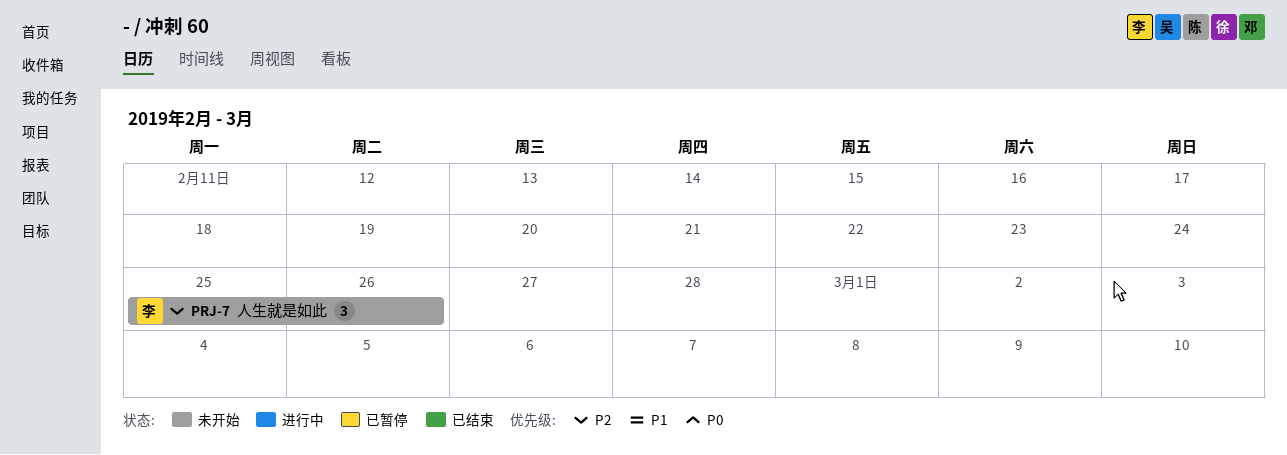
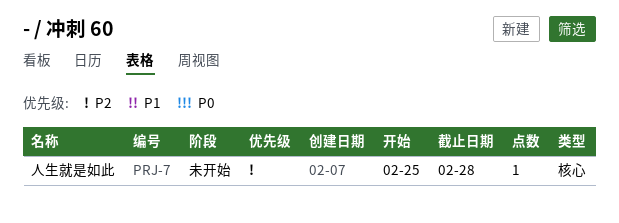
PRJ-7, estimate: 3 -> 1
PRJ-7, due: Feb 26 -> Feb 28

